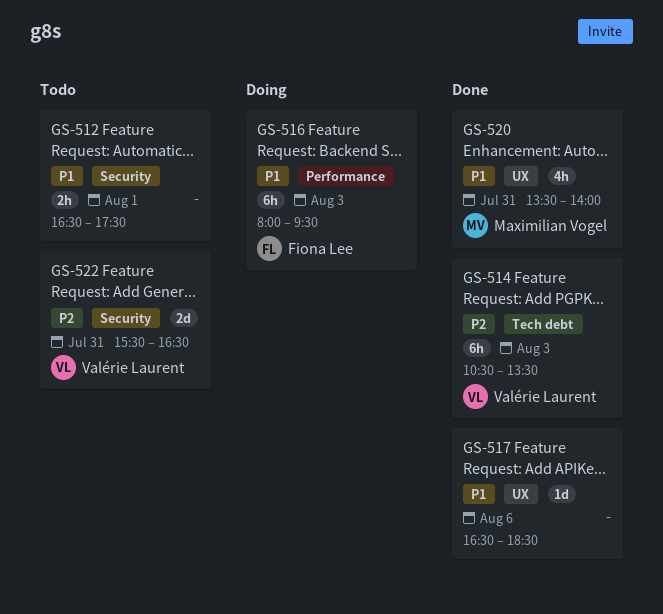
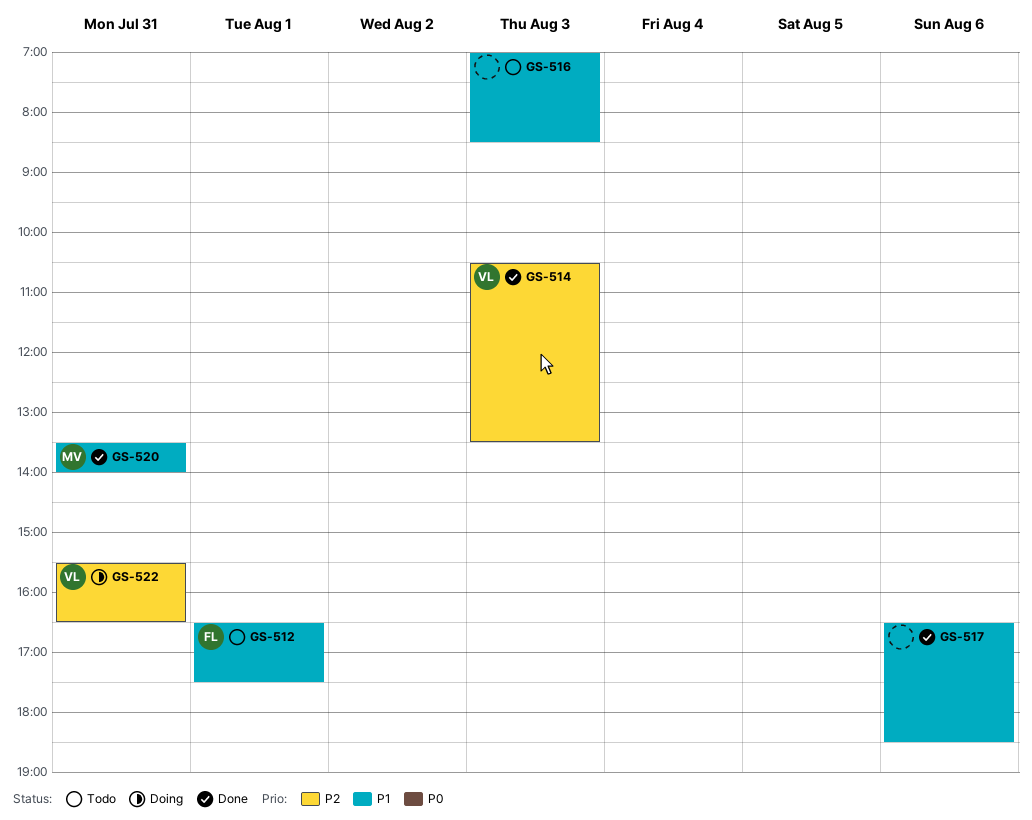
GS-512, owner: none -> Fiona Lee
GS-516, status: Doing -> Todo
GS-516, owner: Fiona Lee -> none
GS-516, begins: 08:00 -> 07:00
GS-516, ends: 09:30 -> 08:30
GS-522, status: Todo -> Doing

